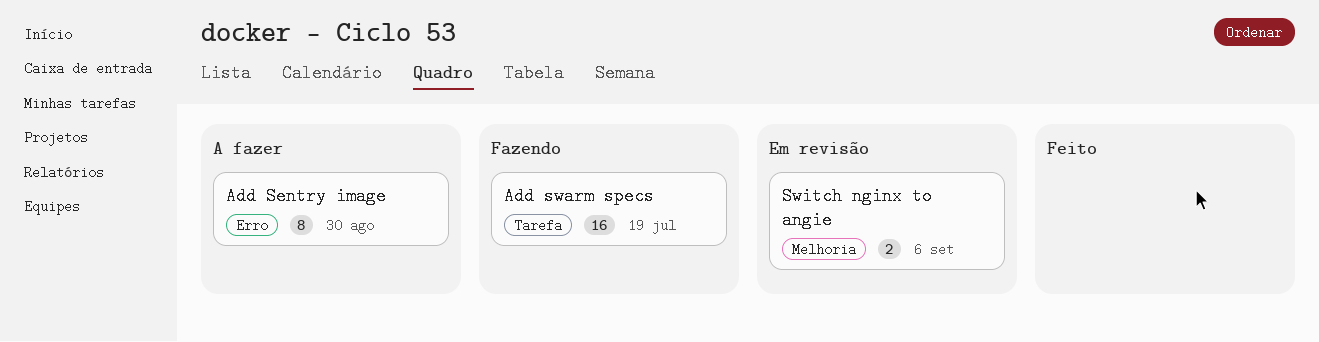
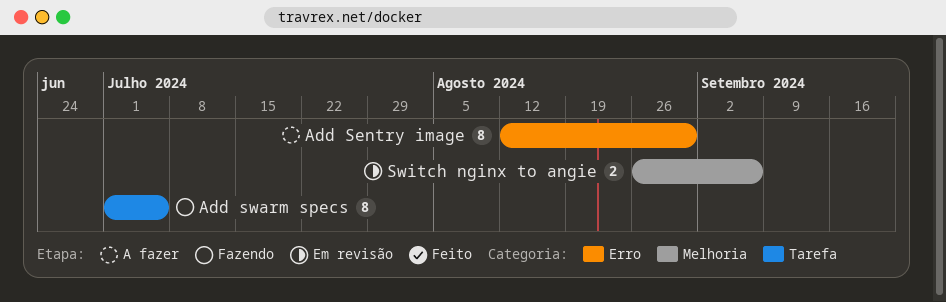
Add swarm specs, estimate: 16 -> 8
Add swarm specs, due: Jul 19 -> Jul 5

